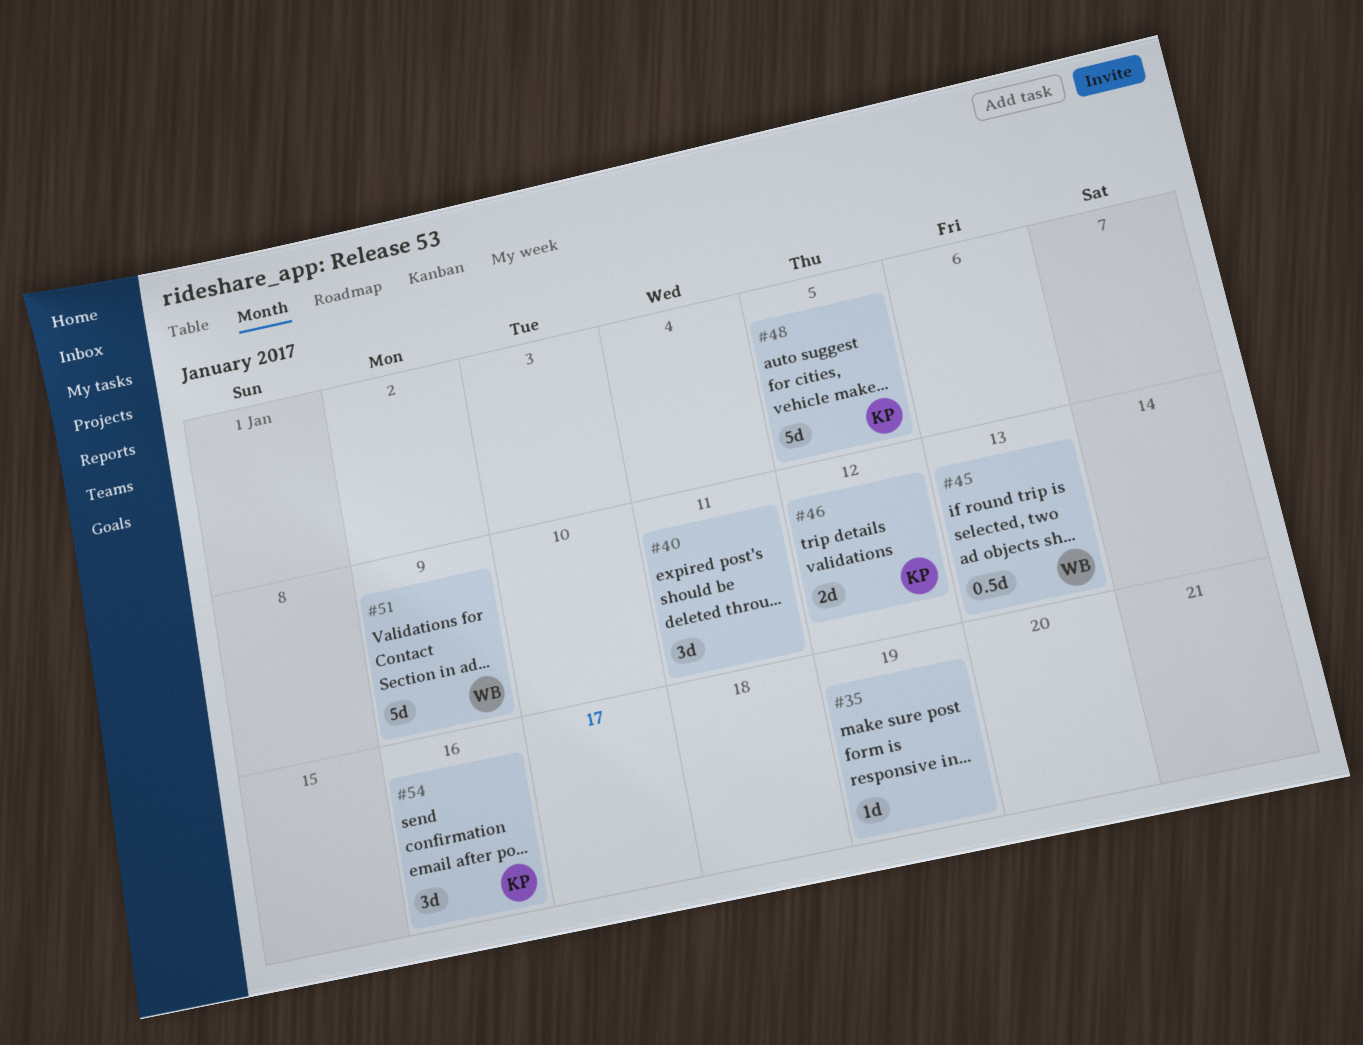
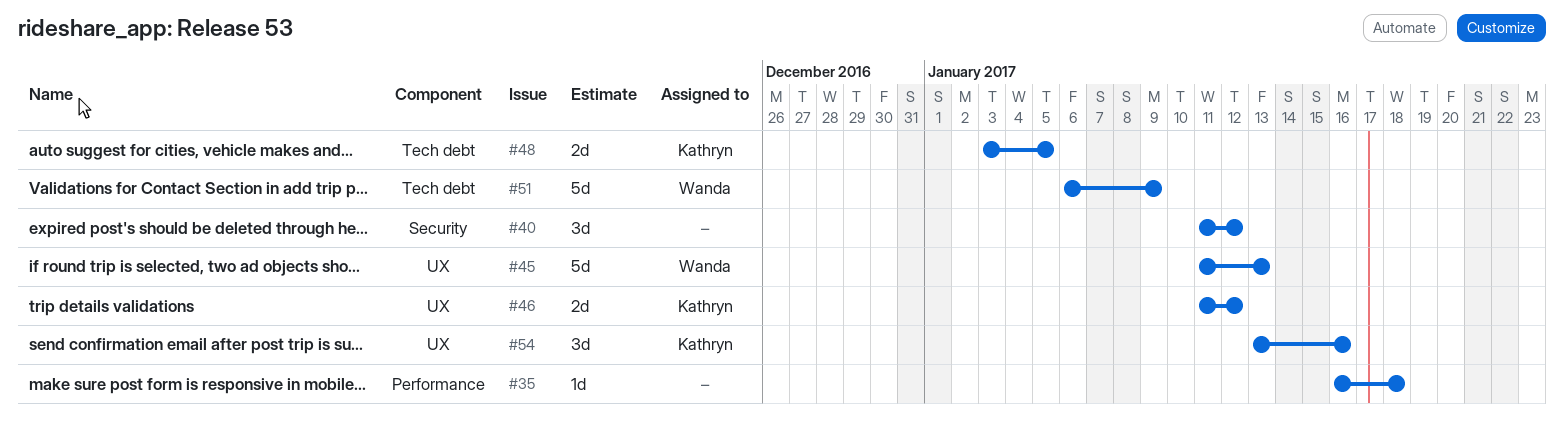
#35, due: Jan 19 -> Jan 18
#40, due: Jan 11 -> Jan 12
#45, estimate: 0.5d -> 5d
#48, estimate: 5d -> 2d

